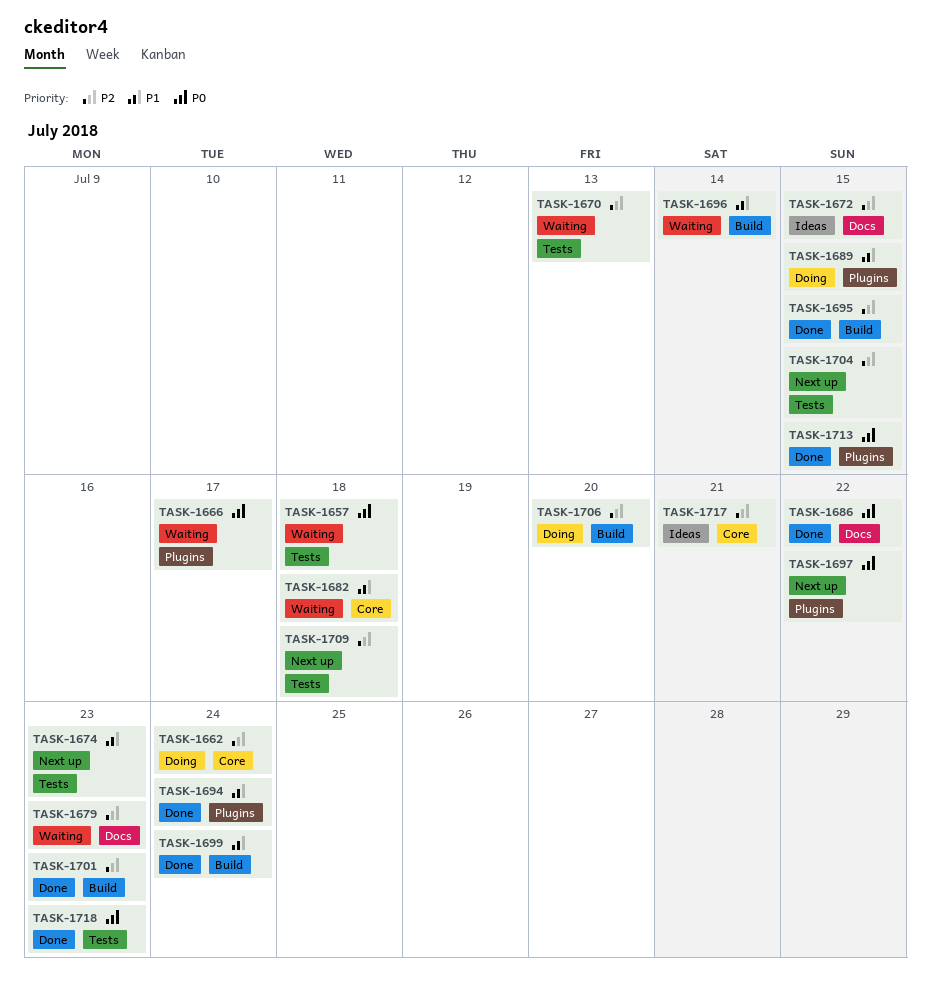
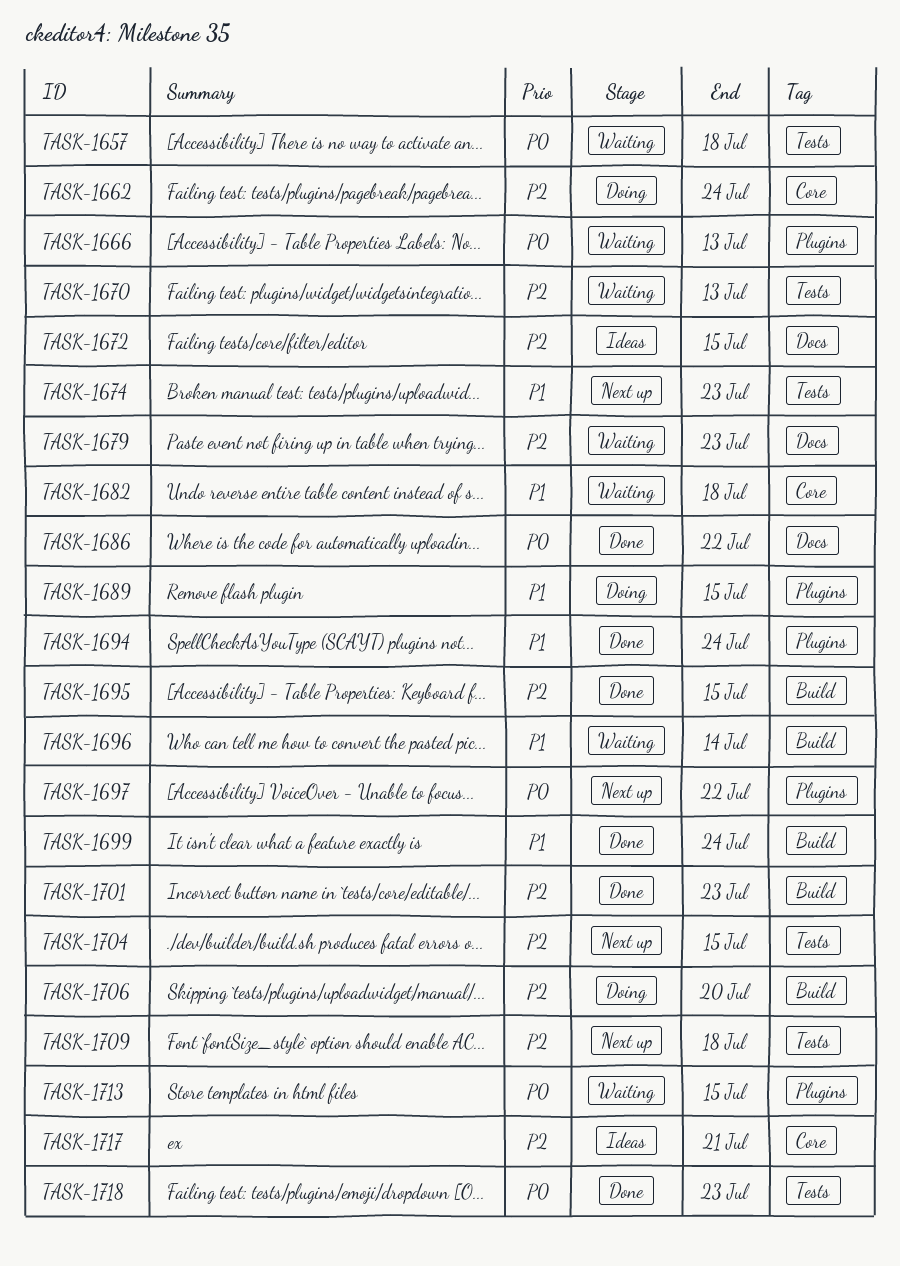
TASK-1666, due: Jul 17 -> Jul 13
TASK-1713, status: Done -> Waiting

